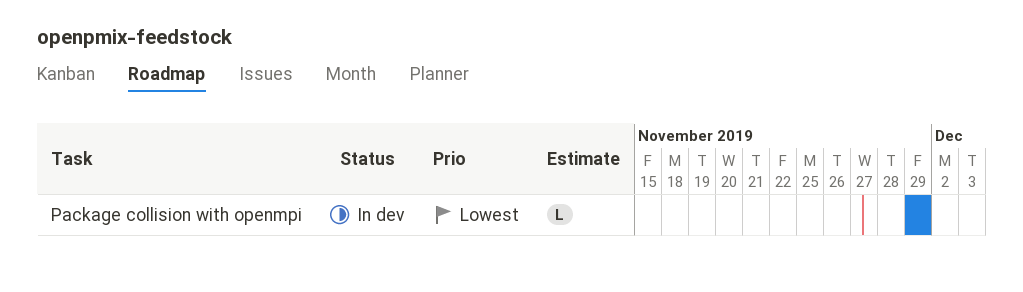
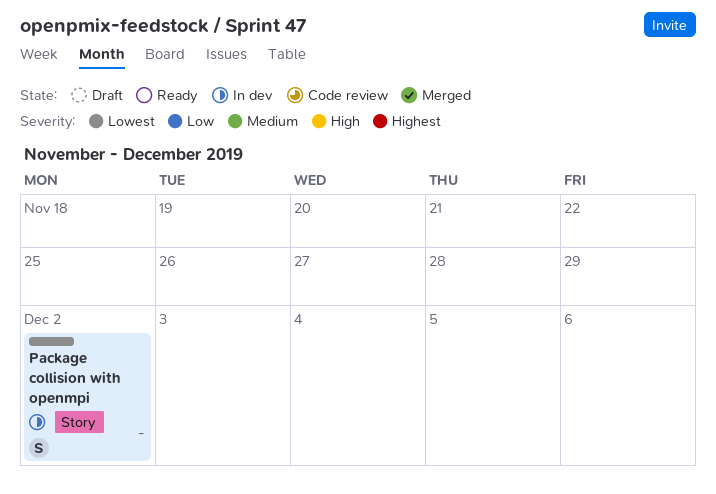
Package collision with openmpi, estimate: L -> S
Package collision with openmpi, due: Nov 29 -> Dec 2

